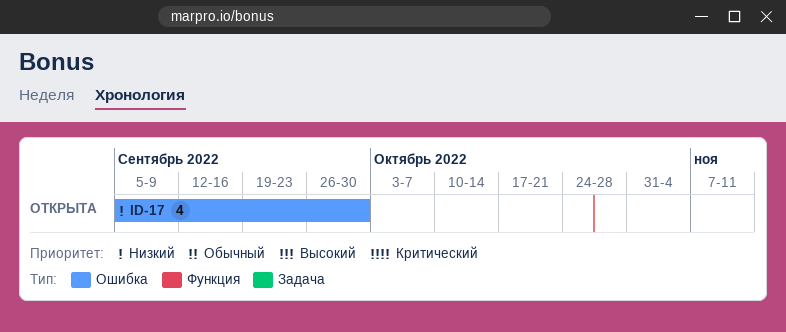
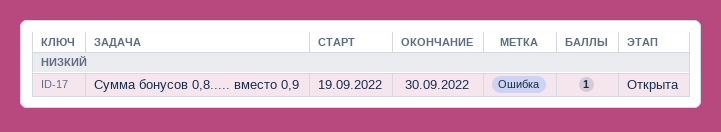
ID-17, estimate: 4 -> 1
ID-17, start: Sep 5 -> Sep 19

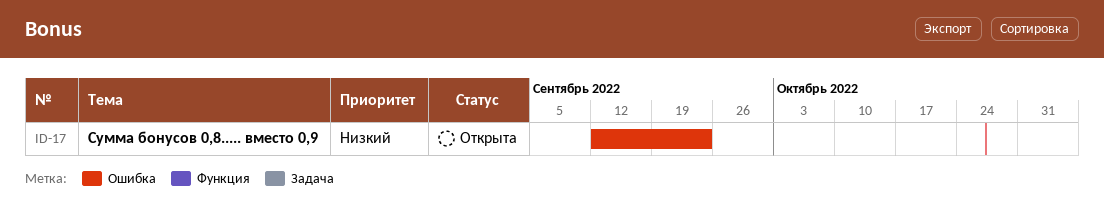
ID-17, start: Sep 19 -> Sep 12
ID-17, due: Sep 30 -> Sep 23

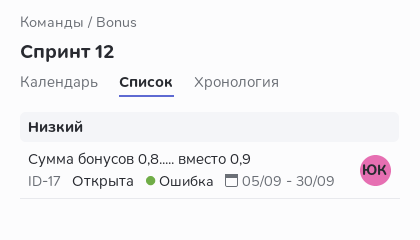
ID-17, start: Sep 12 -> Sep 5
ID-17, due: Sep 23 -> Sep 30

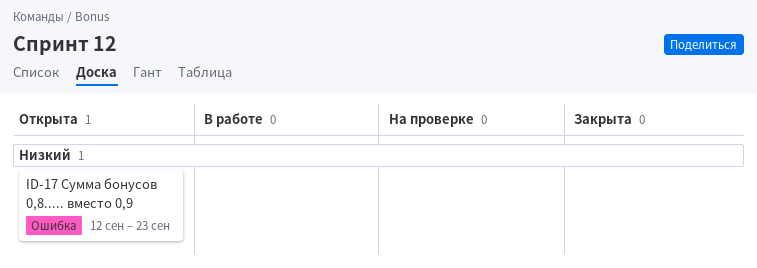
ID-17, start: Sep 5 -> Sep 12
ID-17, due: Sep 30 -> Sep 23

